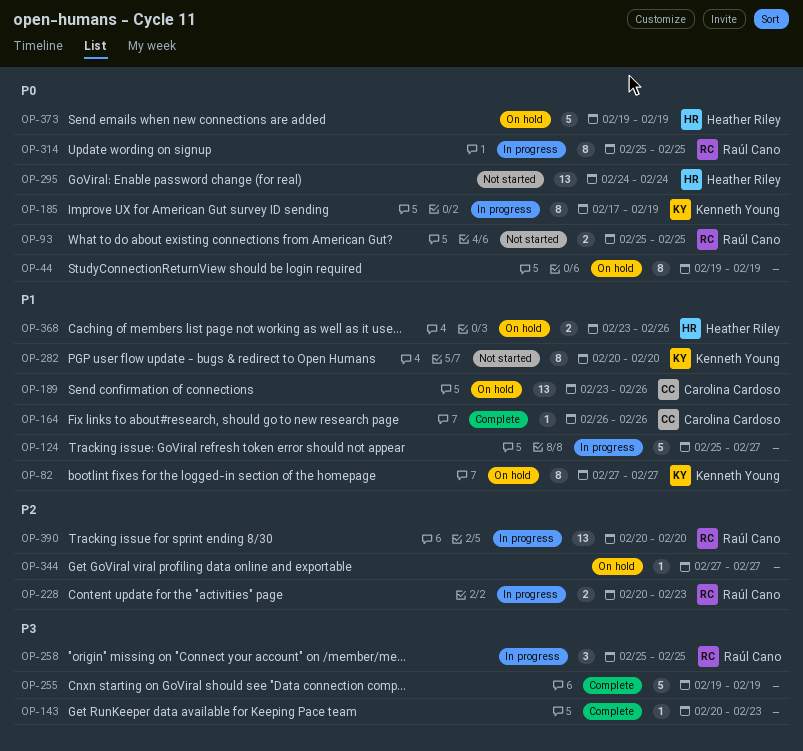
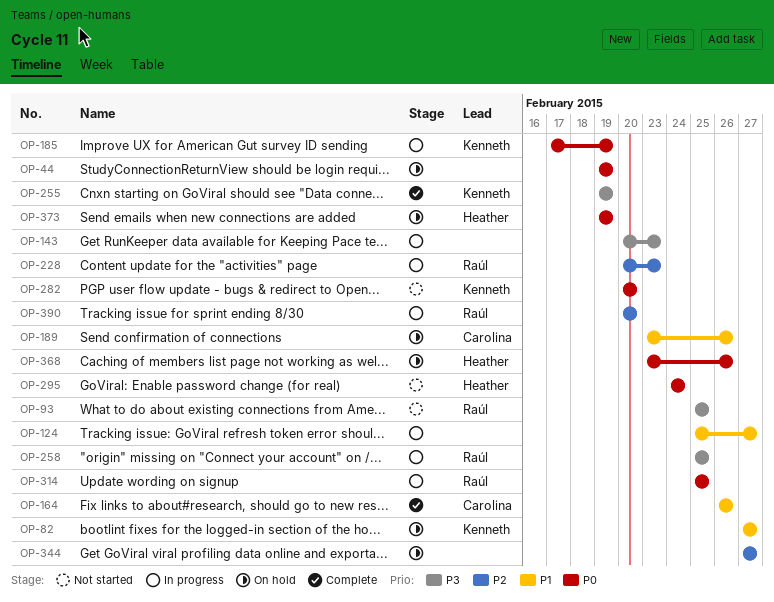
OP-93, priority: P0 -> P3
OP-143, status: Complete -> In progress
OP-255, owner: none -> Kenneth Young
OP-282, priority: P1 -> P0
OP-368, priority: P1 -> P0

